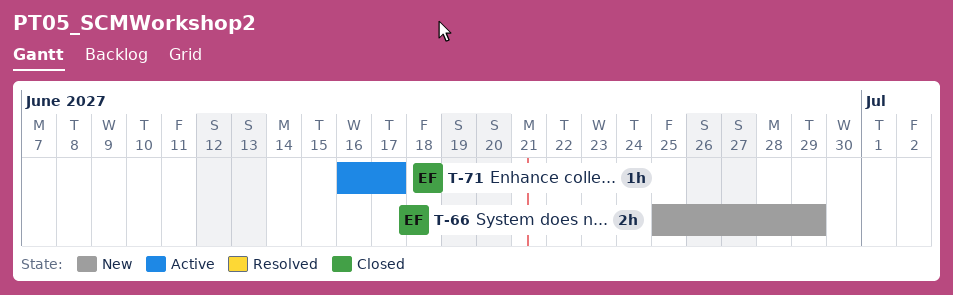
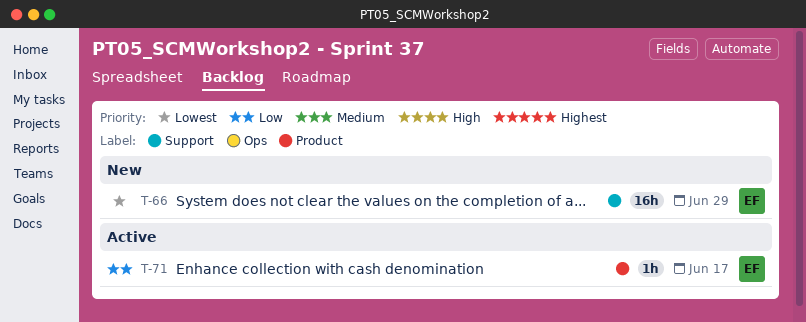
T-66, estimate: 2h -> 16h

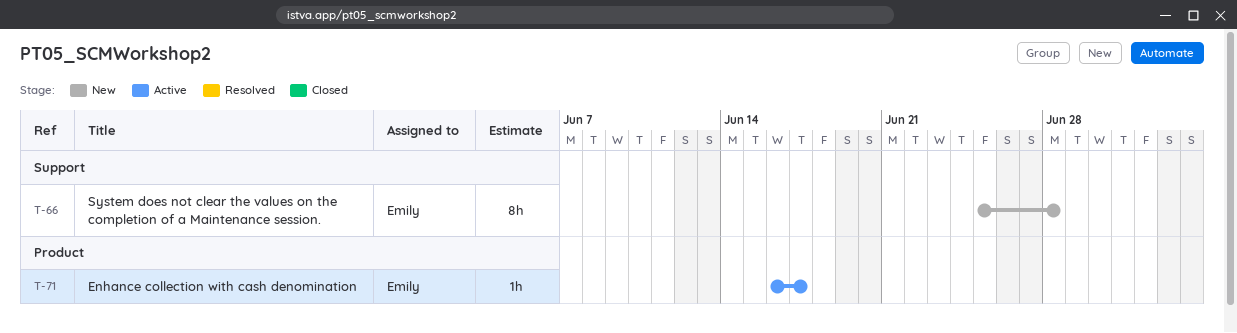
T-66, estimate: 16h -> 8h
T-66, due: Jun 29 -> Jun 28

